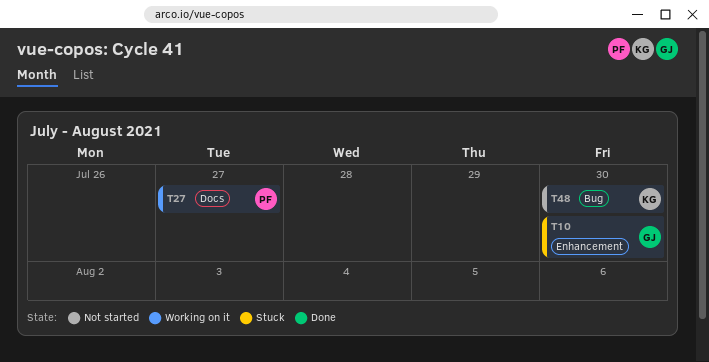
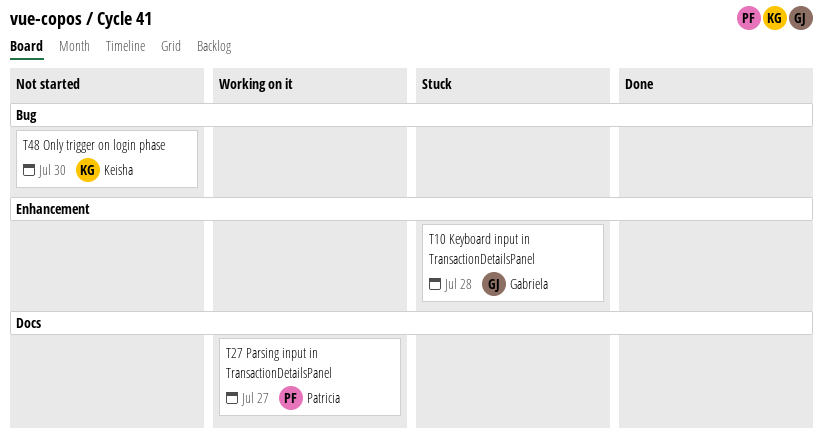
T10, due: Jul 30 -> Jul 28

